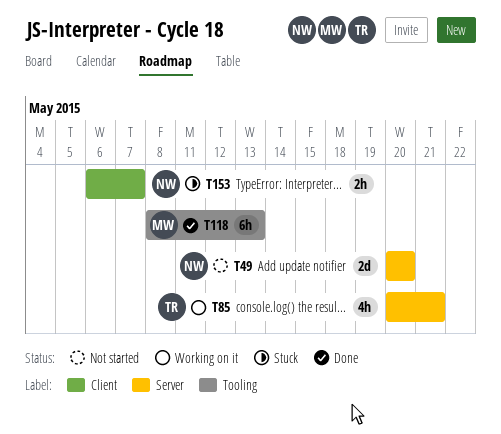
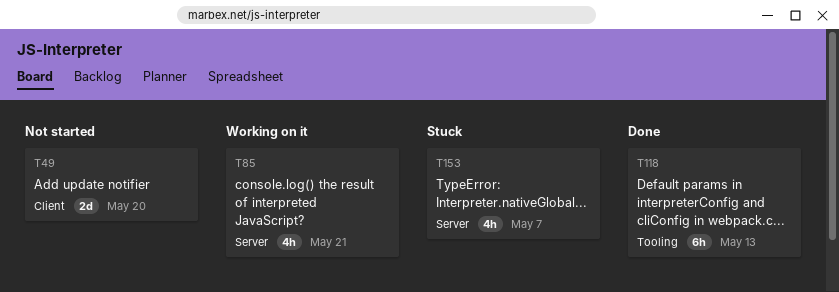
T49, label: Server -> Client
T153, label: Client -> Server
T153, estimate: 2h -> 4h

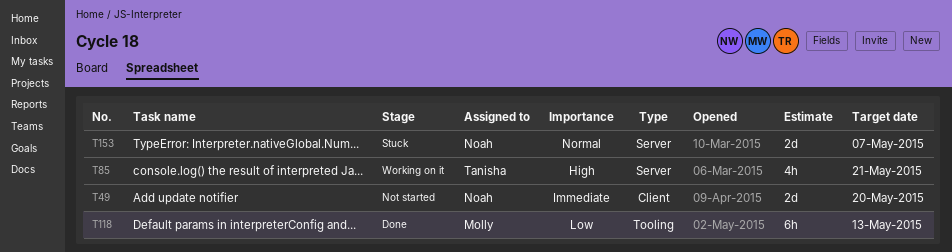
T153, estimate: 4h -> 2d

